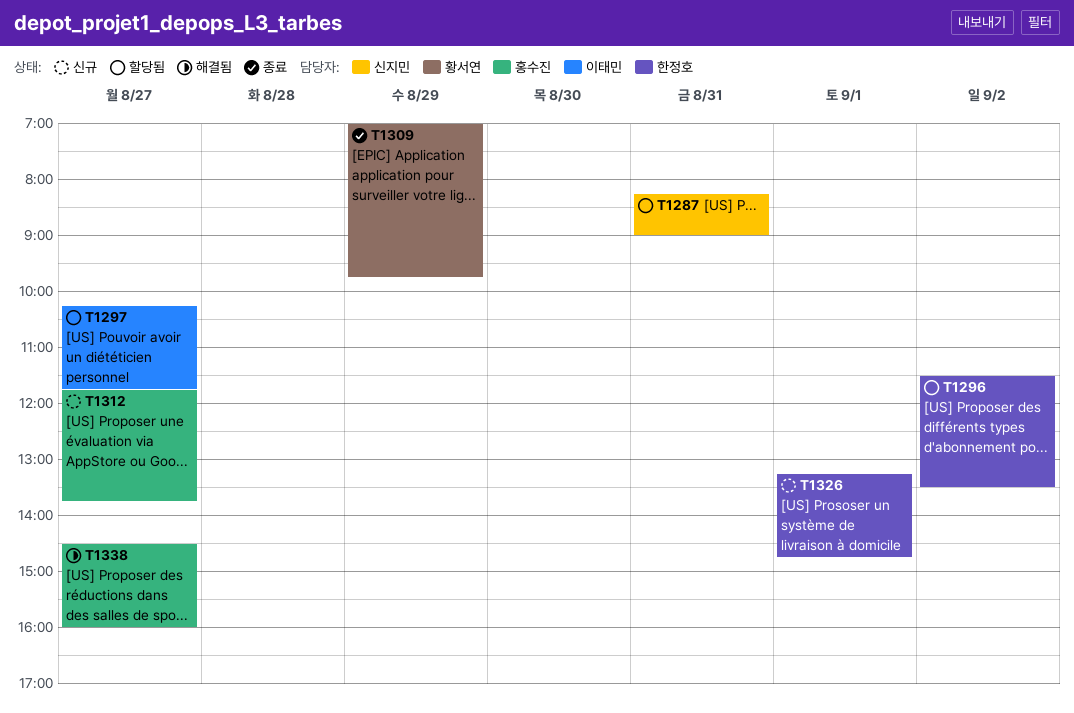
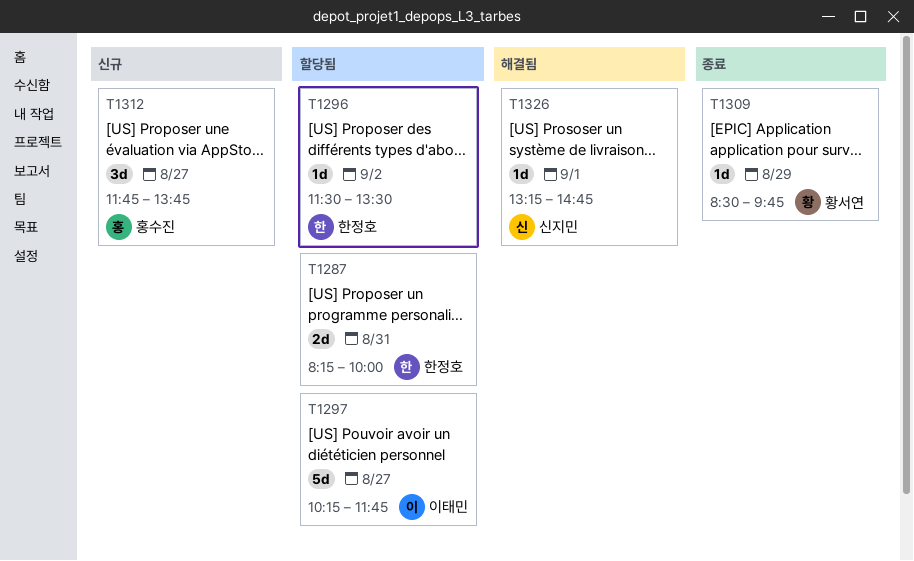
T1287, owner: 신지민 -> 한정호
T1287, ends: 09:00 -> 10:00
T1309, begins: 07:00 -> 08:30
T1326, status: 신규 -> 해결됨
T1326, owner: 한정호 -> 신지민
T1338: present -> none

